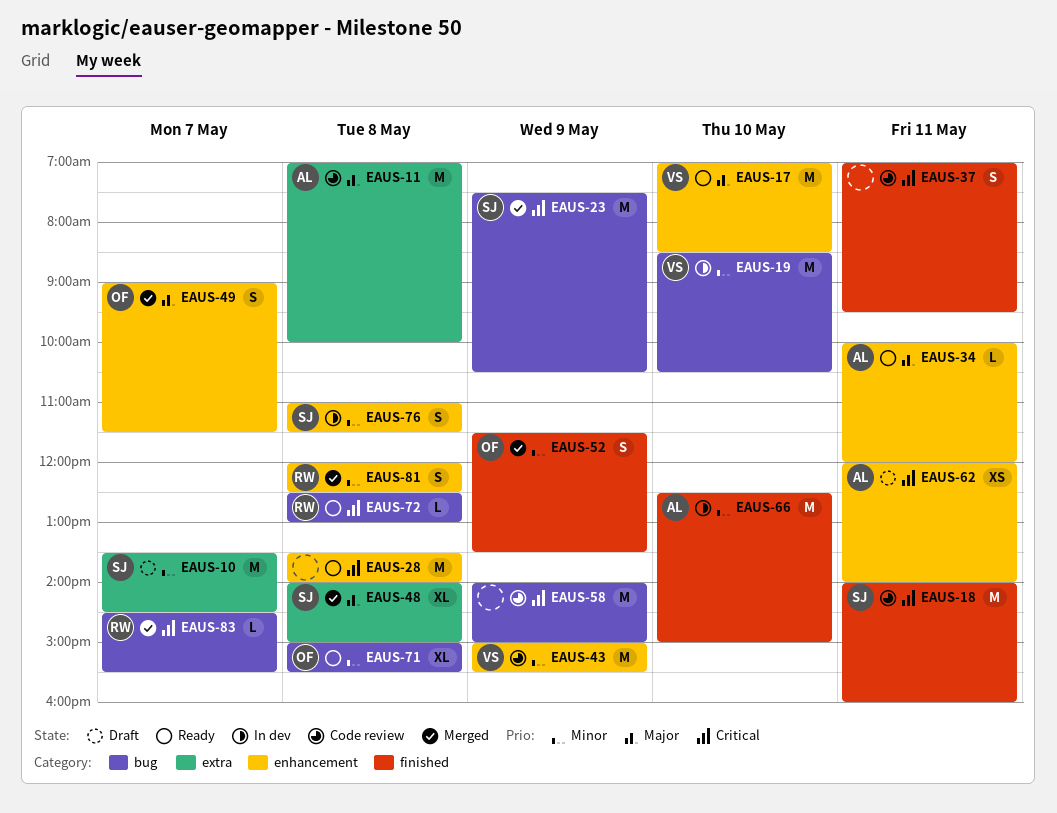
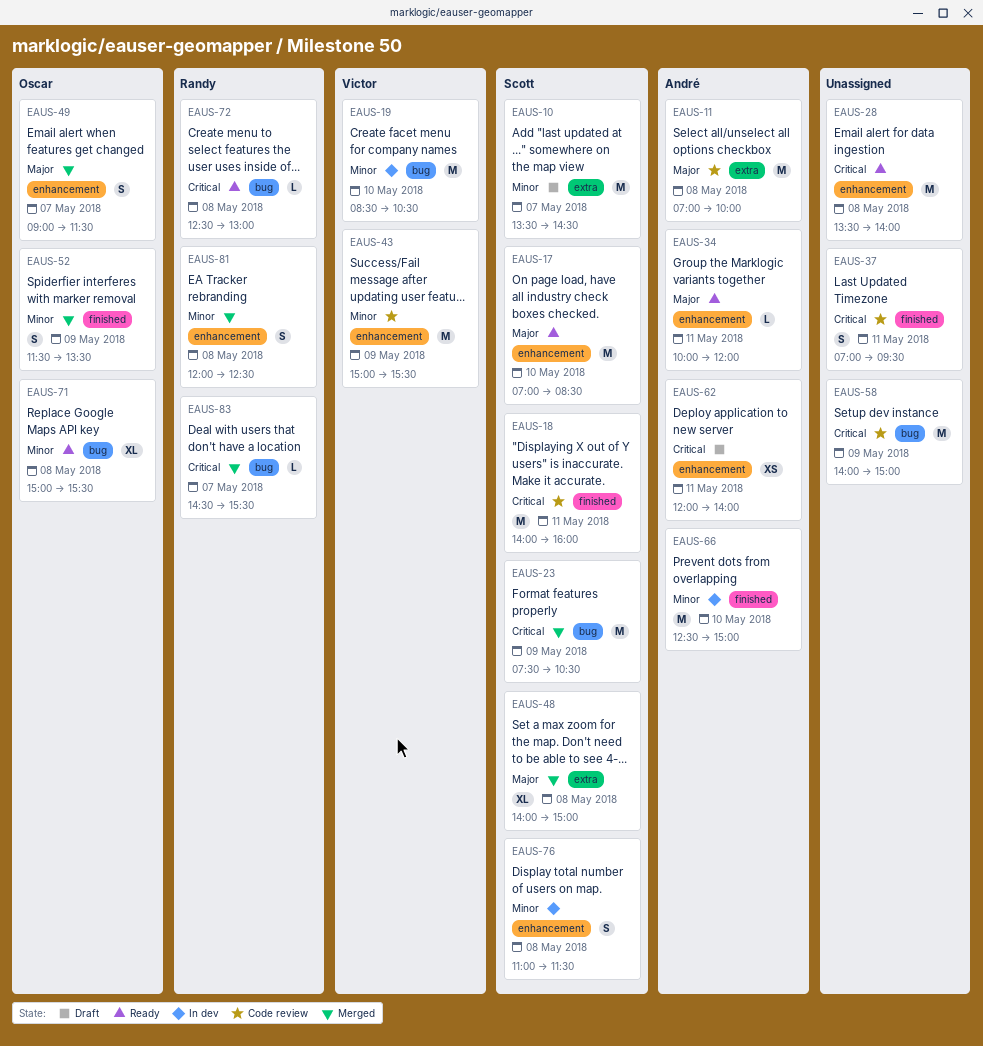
EAUS-17, owner: Victor -> Scott

